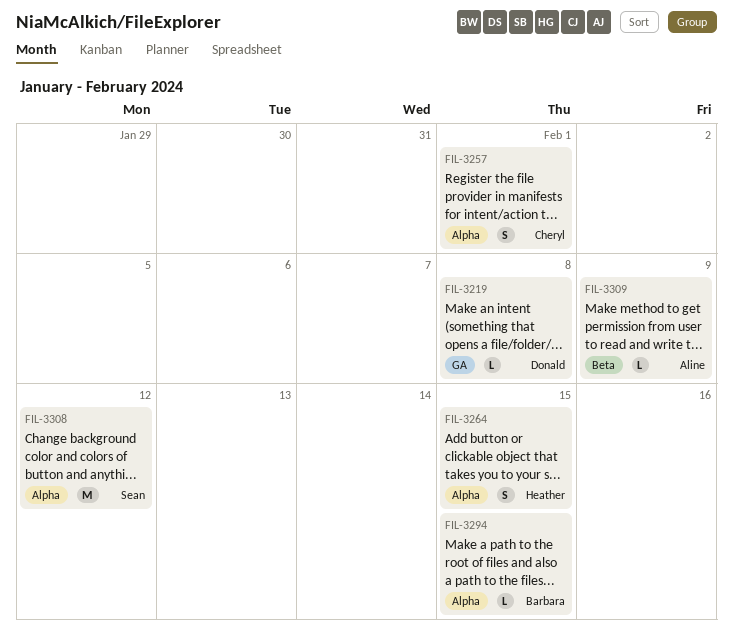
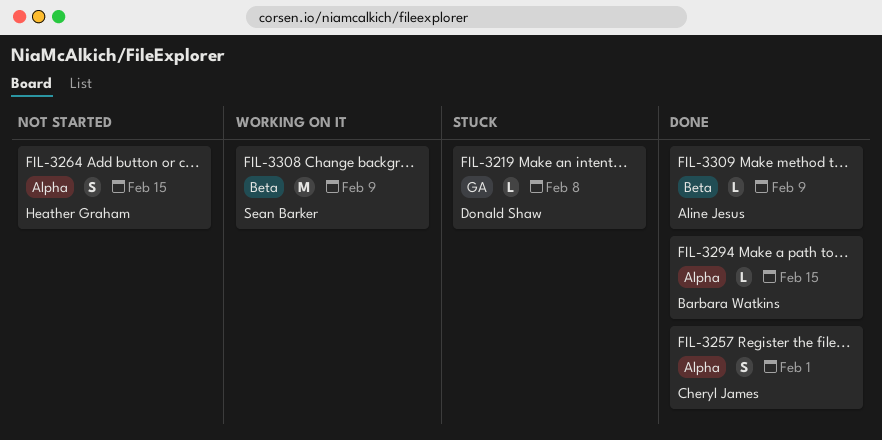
FIL-3308, label: Alpha -> Beta
FIL-3308, due: Feb 12 -> Feb 9

